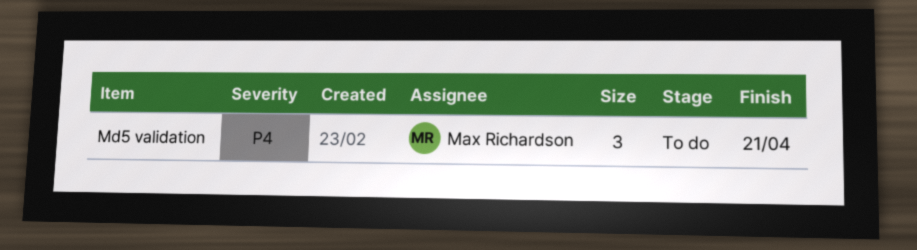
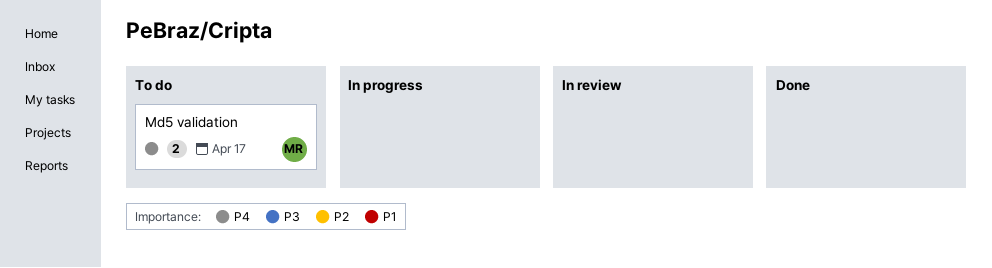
Md5 validation, estimate: 3 -> 2
Md5 validation, due: Apr 21 -> Apr 17

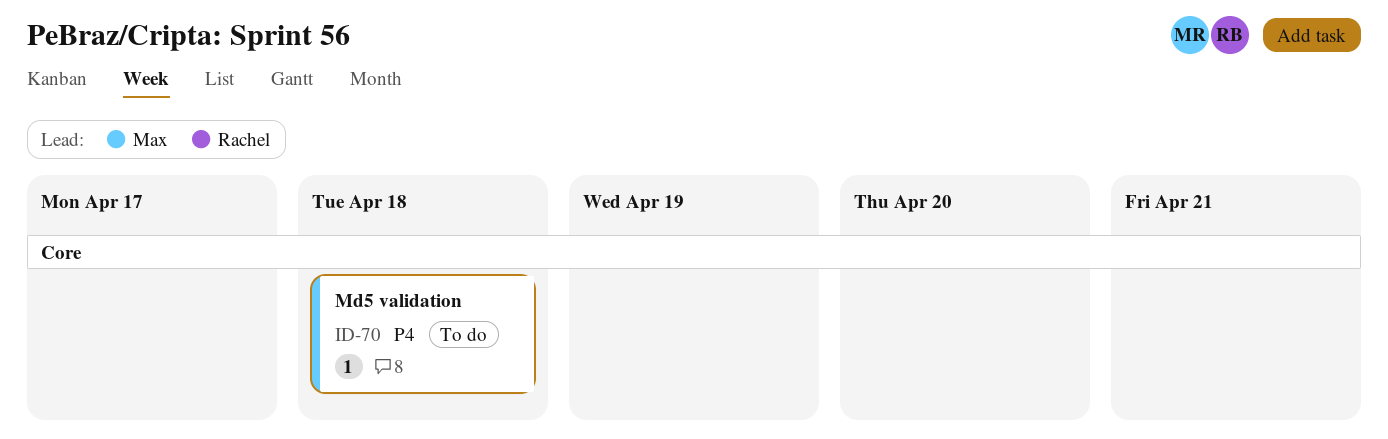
Md5 validation, estimate: 2 -> 1
Md5 validation, due: Apr 17 -> Apr 18

